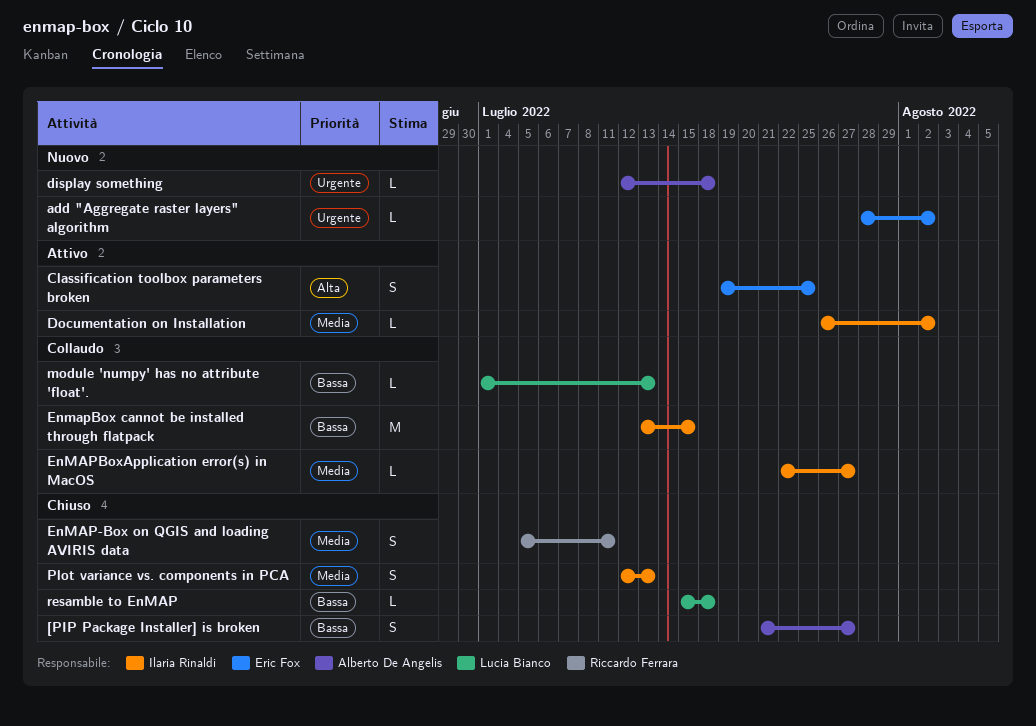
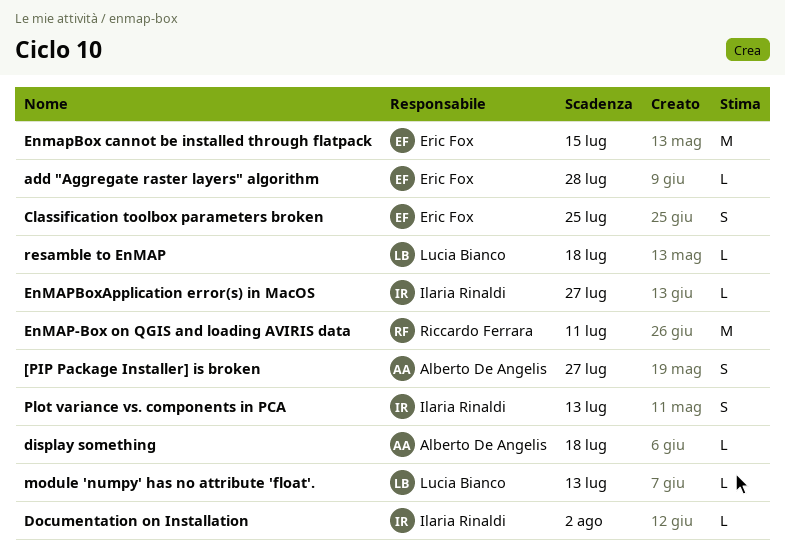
add "Aggregate raster layers" algorithm, due: Aug 2 -> Jul 28
EnMAP-Box on QGIS and loading AVIRIS data, estimate: S -> M
EnmapBox cannot be installed through flatpack, owner: Ilaria Rinaldi -> Eric Fox

